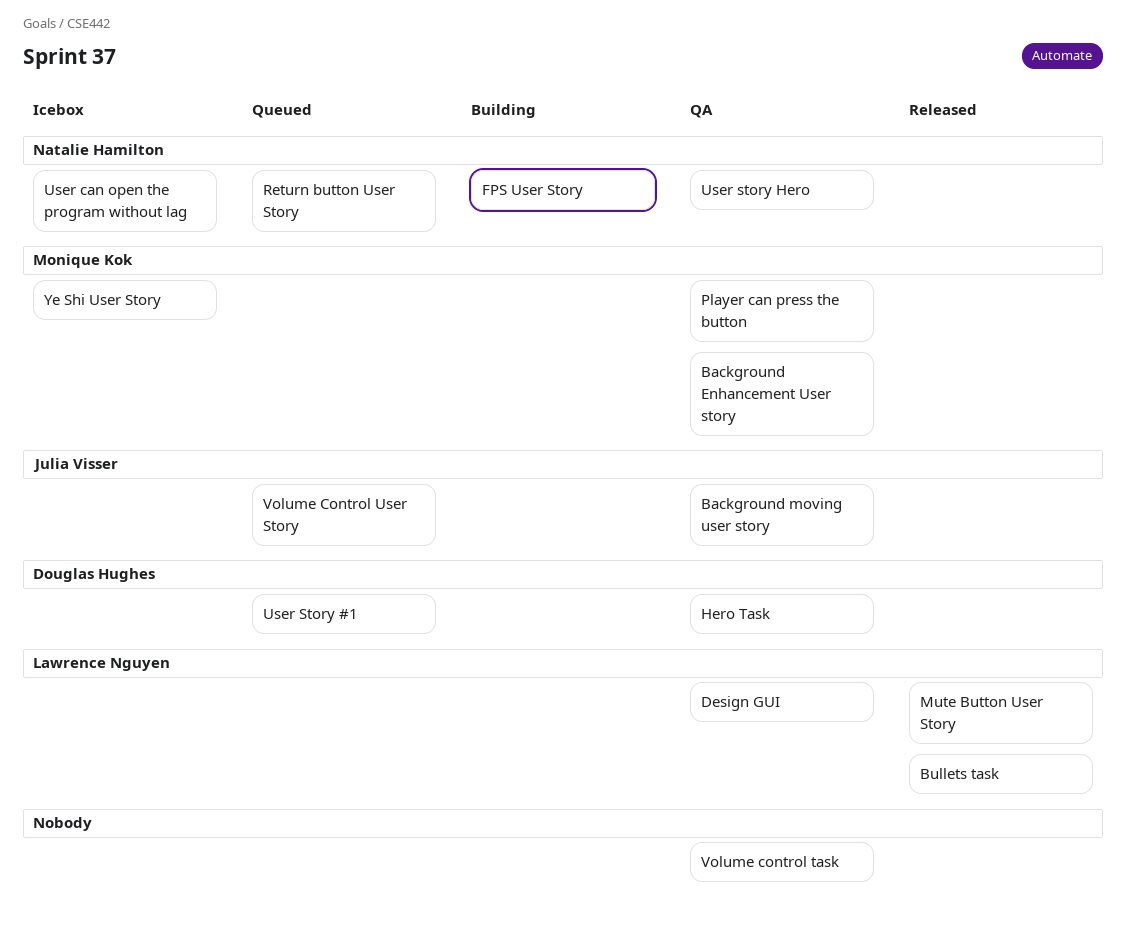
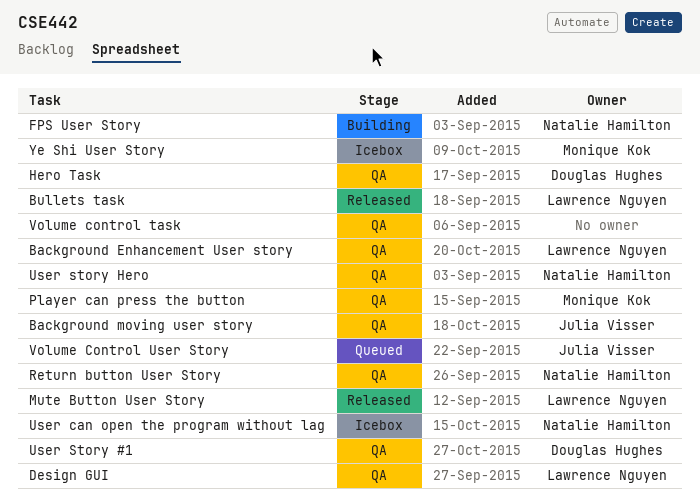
Background Enhancement User story, owner: Monique Kok -> Lawrence Nguyen
Return button User Story, status: Queued -> QA
User Story #1, status: Queued -> QA

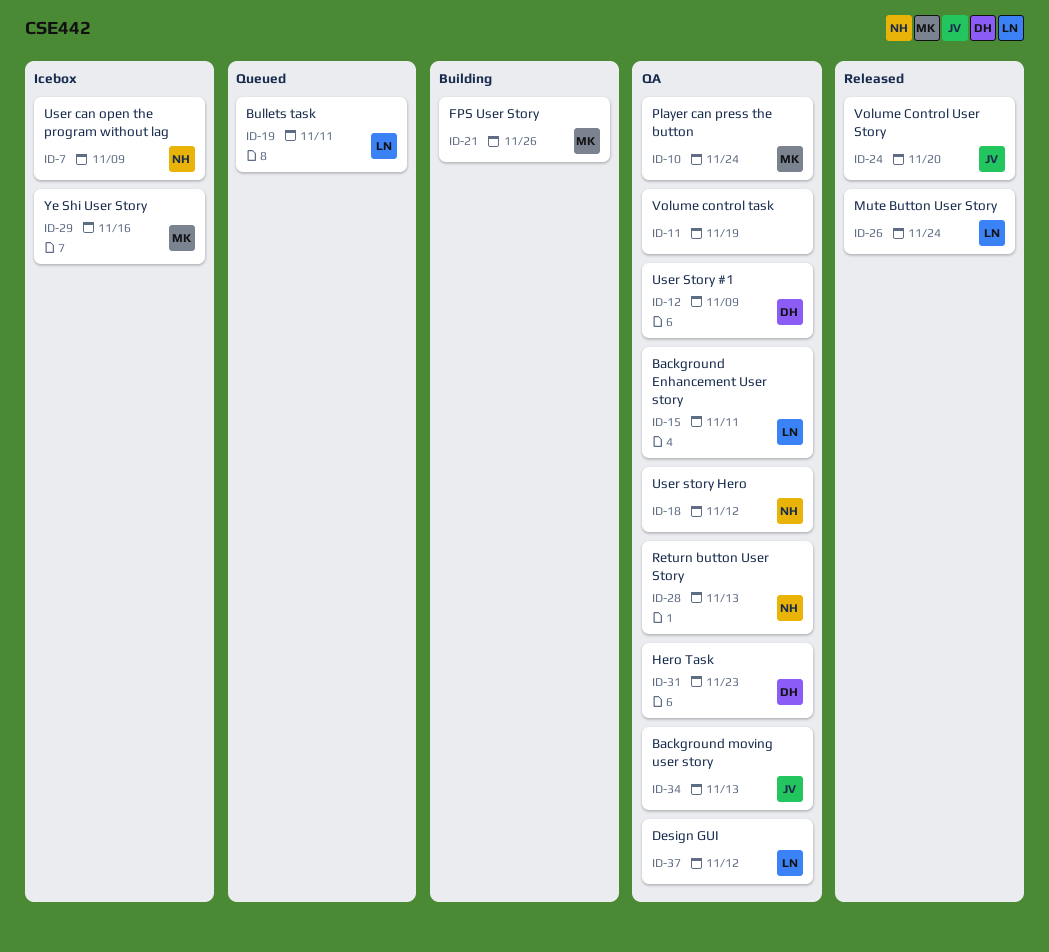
Bullets task, status: Released -> Queued
FPS User Story, owner: Natalie Hamilton -> Monique Kok
Volume Control User Story, status: Queued -> Released

